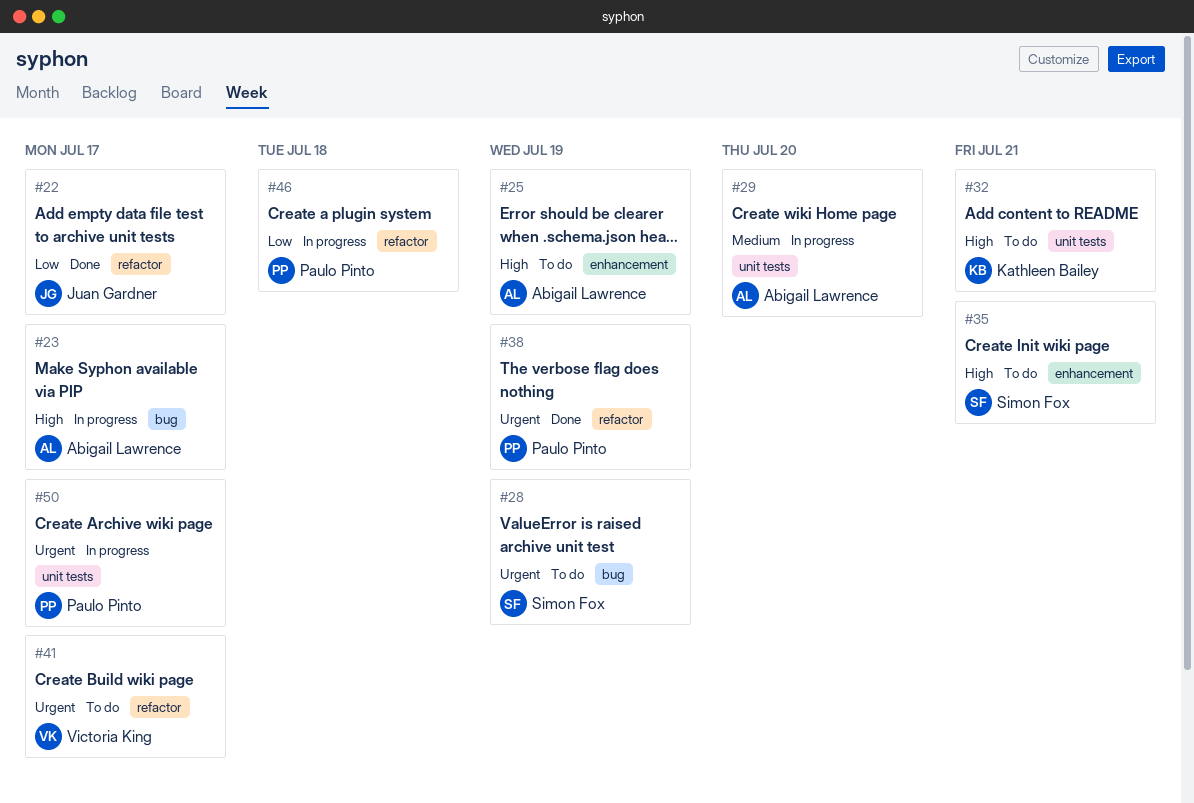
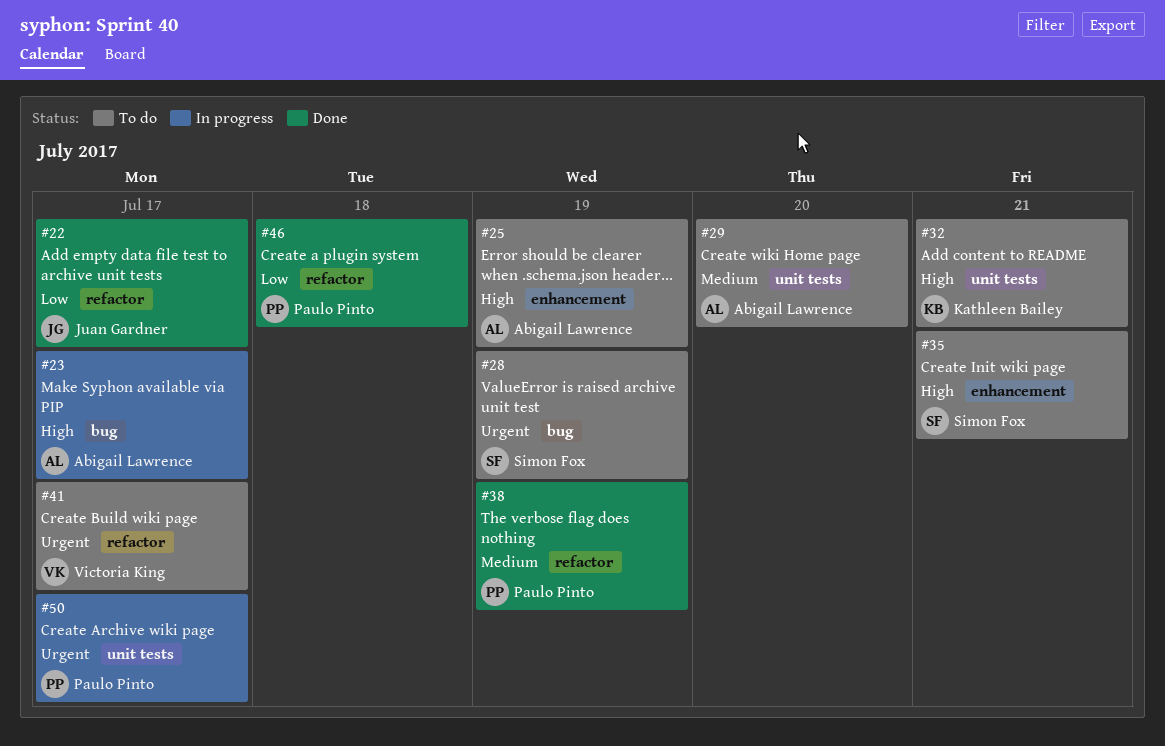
#29, status: In progress -> To do
#38, priority: Urgent -> Medium
#46, status: In progress -> Done

